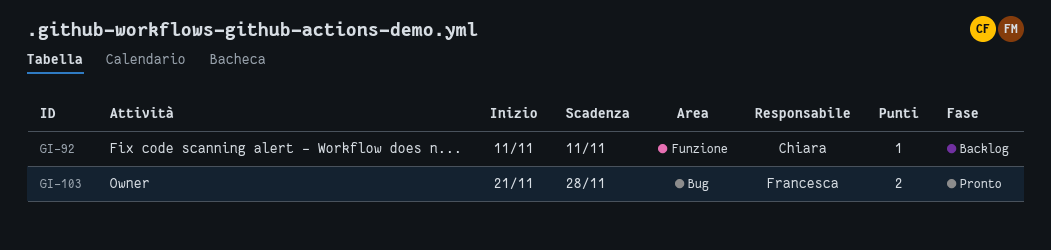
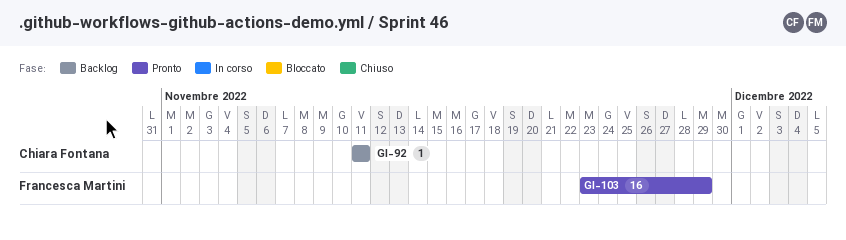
GI-103, estimate: 2 -> 16
GI-103, start: Nov 21 -> Nov 23
GI-103, due: Nov 28 -> Nov 29

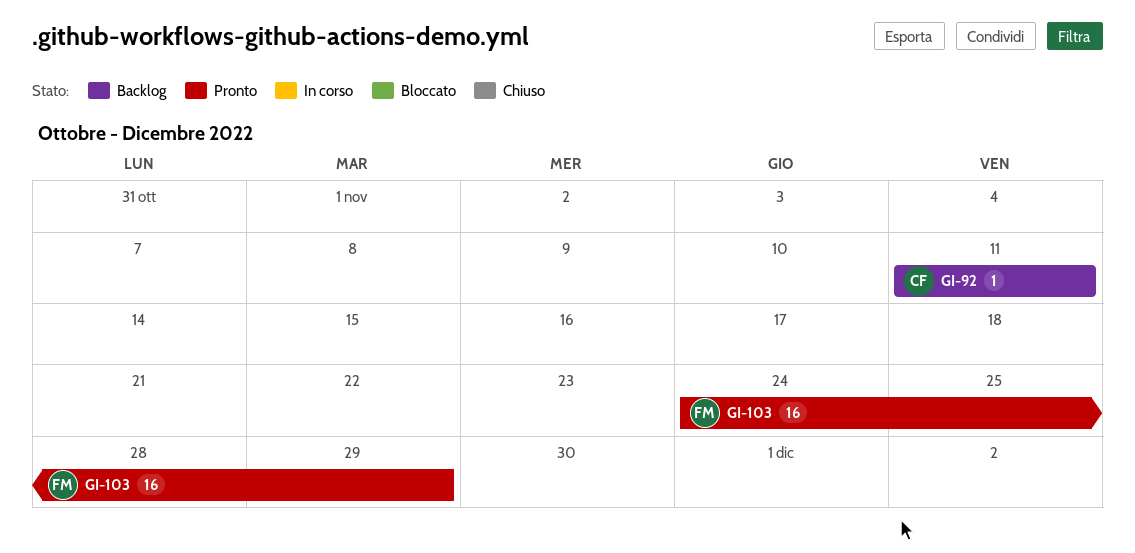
GI-103, start: Nov 23 -> Nov 24

